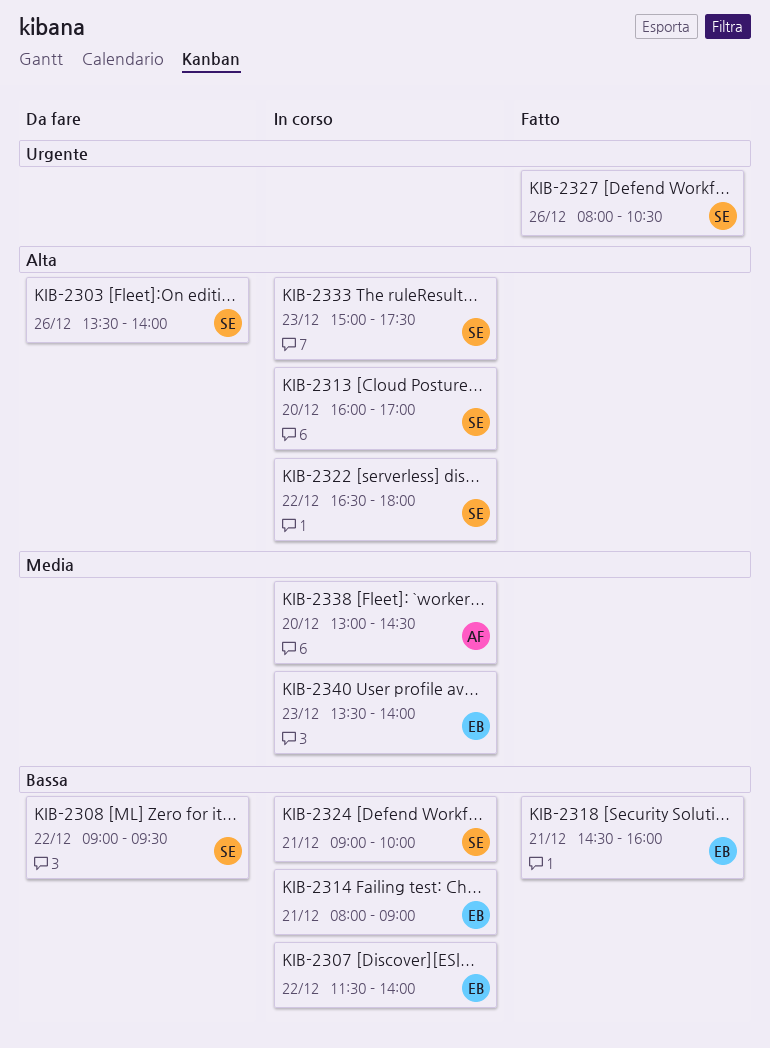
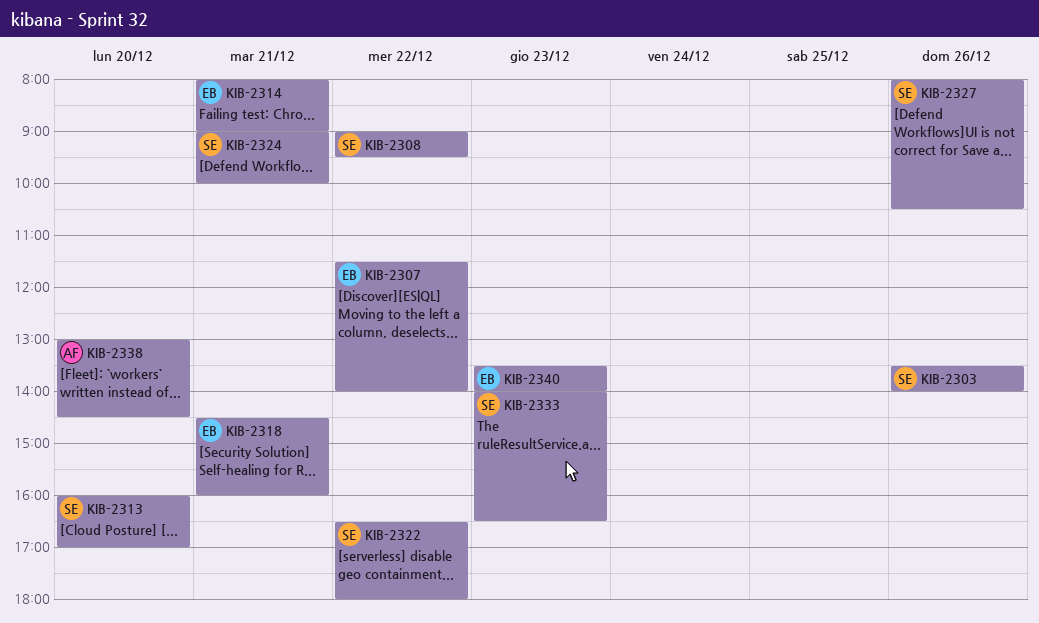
KIB-2333, begins: 15:00 -> 14:00
KIB-2333, ends: 17:30 -> 16:30

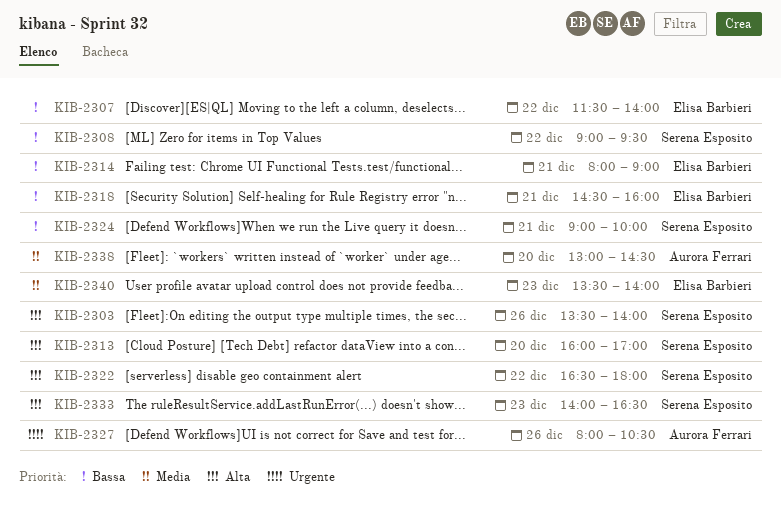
KIB-2327, owner: Serena Esposito -> Aurora Ferrari

